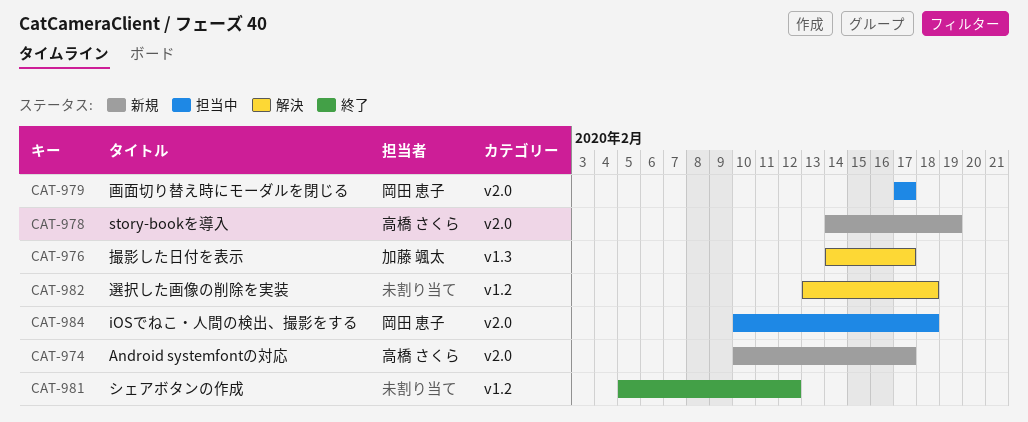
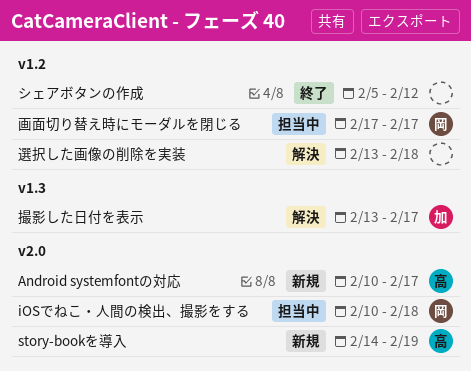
撮影した日付を表示, start: Feb 14 -> Feb 13
画面切り替え時にモーダルを閉じる, label: v2.0 -> v1.2

